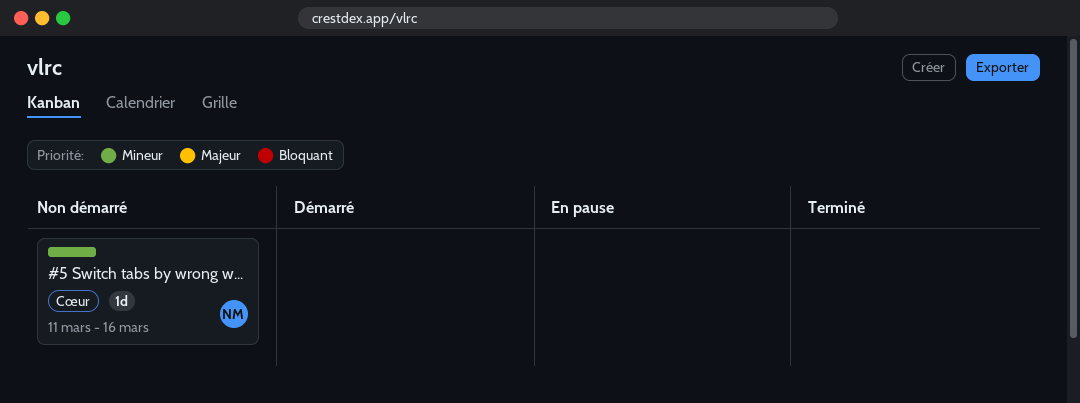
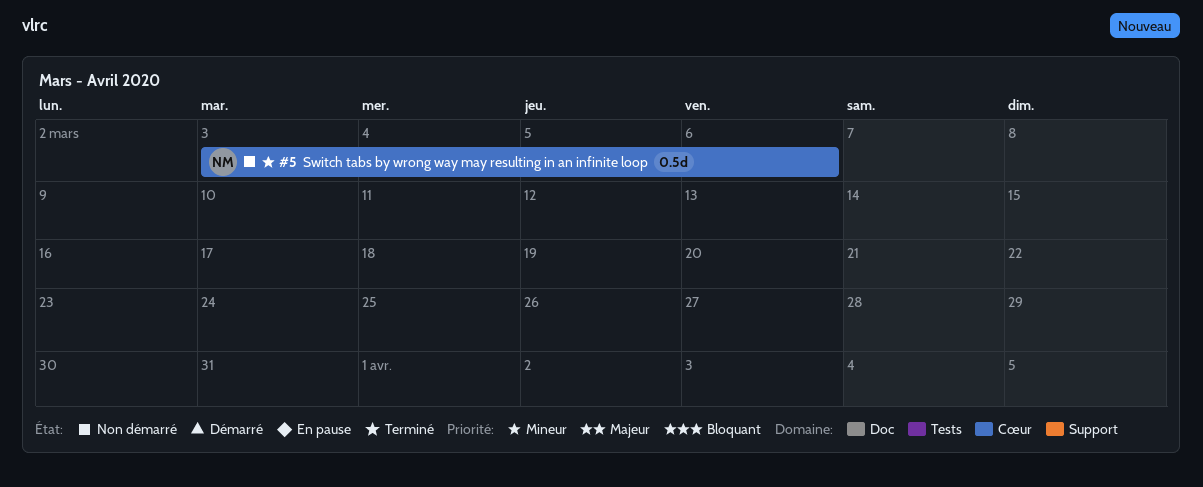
#5, estimate: 1d -> 0.5d
#5, start: Mar 11 -> Mar 3
#5, due: Mar 16 -> Mar 6

